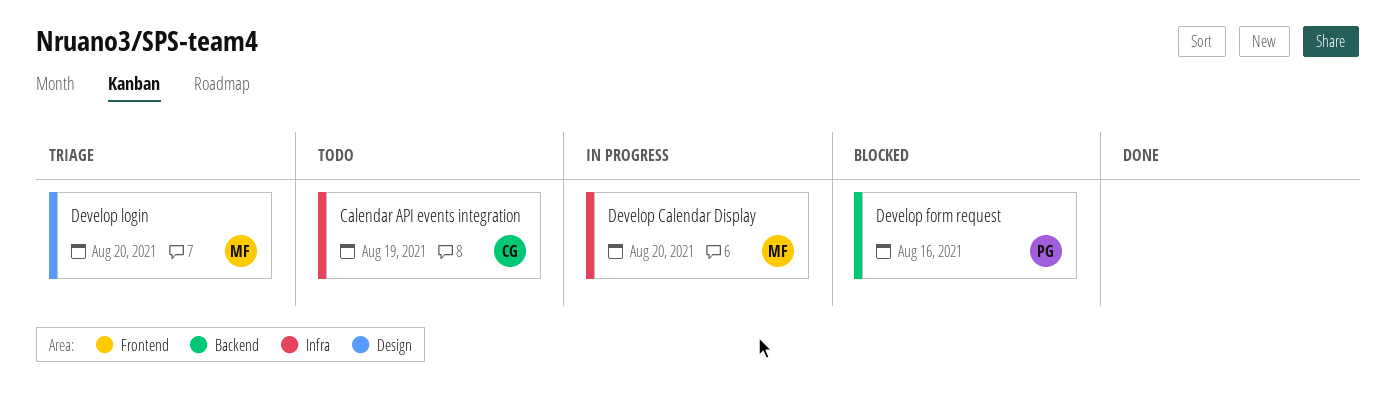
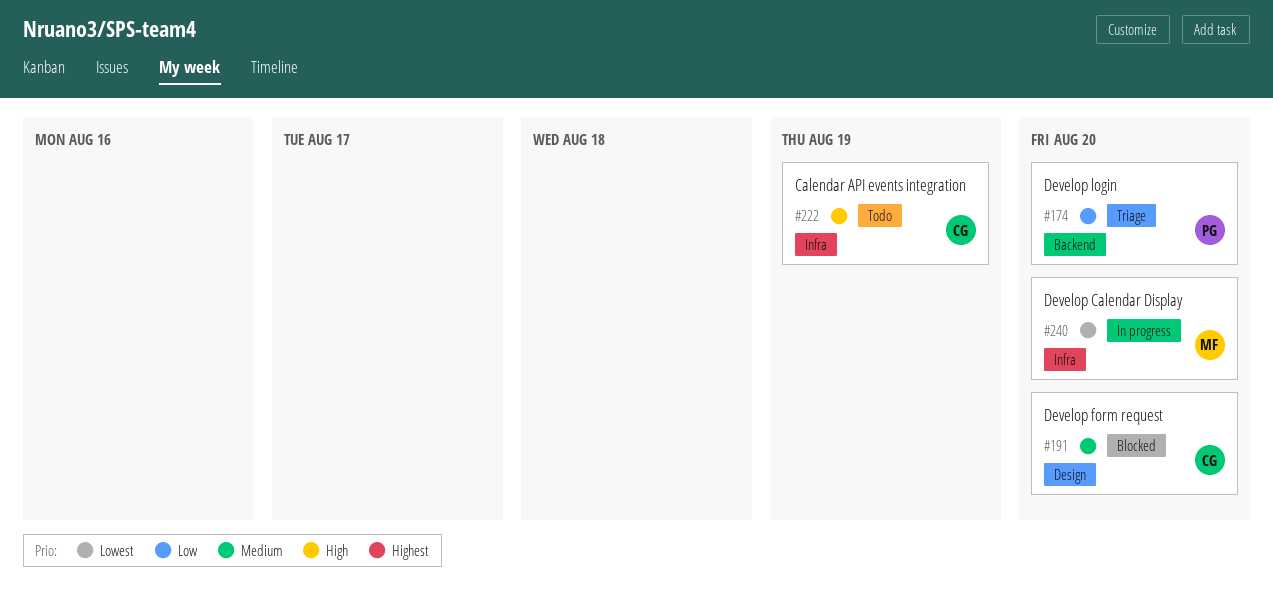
Develop form request, owner: PG -> CG
Develop form request, label: Backend -> Design
Develop form request, due: Aug 16 -> Aug 20
Develop login, owner: MF -> PG
Develop login, label: Design -> Backend

